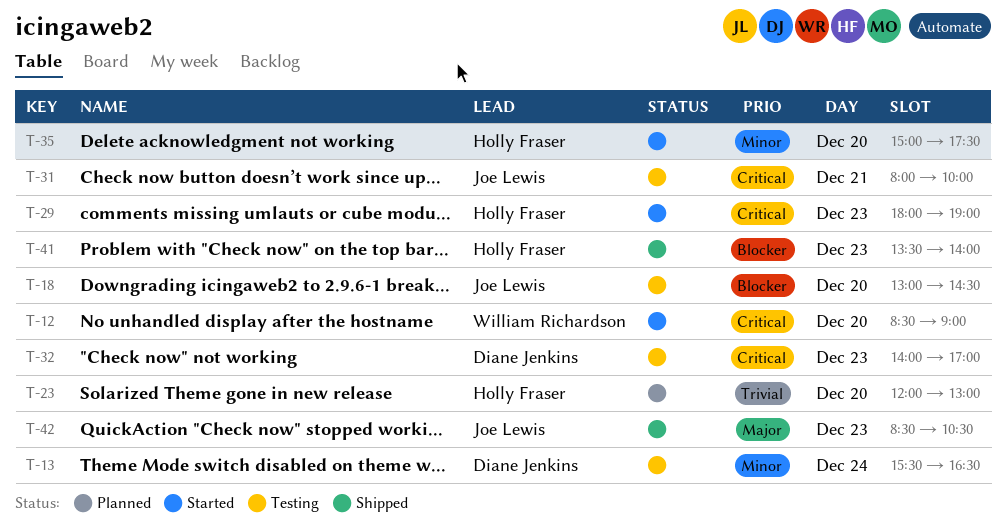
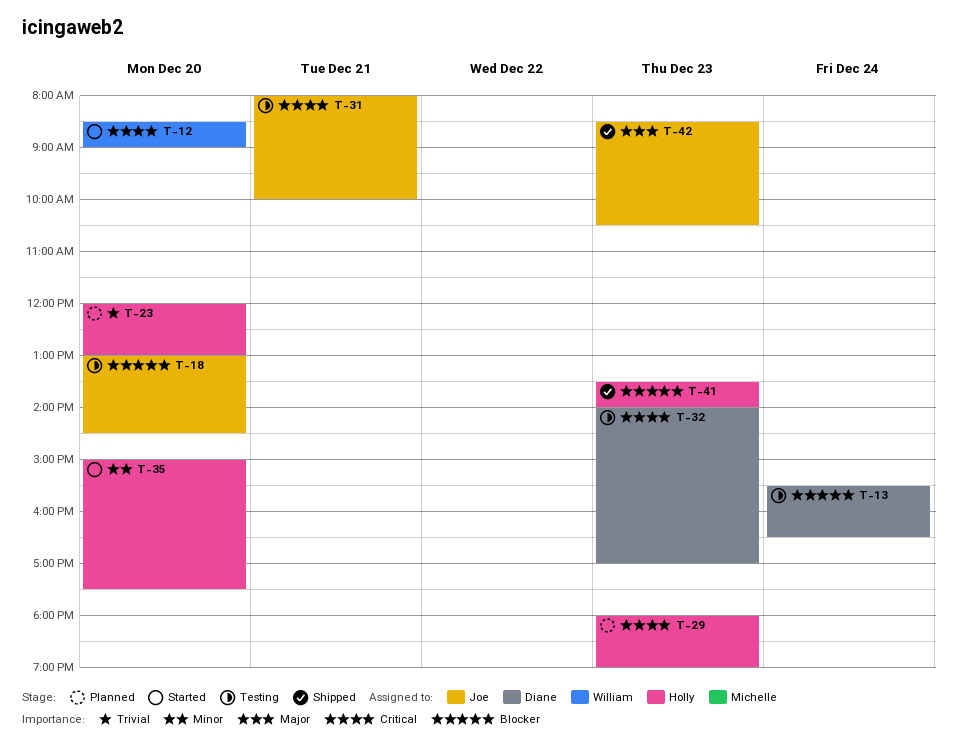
T-13, priority: Minor -> Blocker
T-29, status: Started -> Planned

